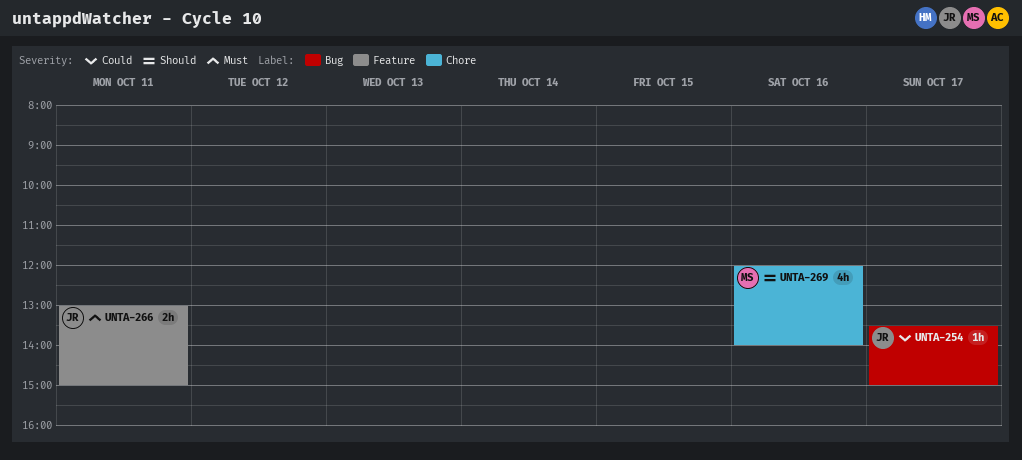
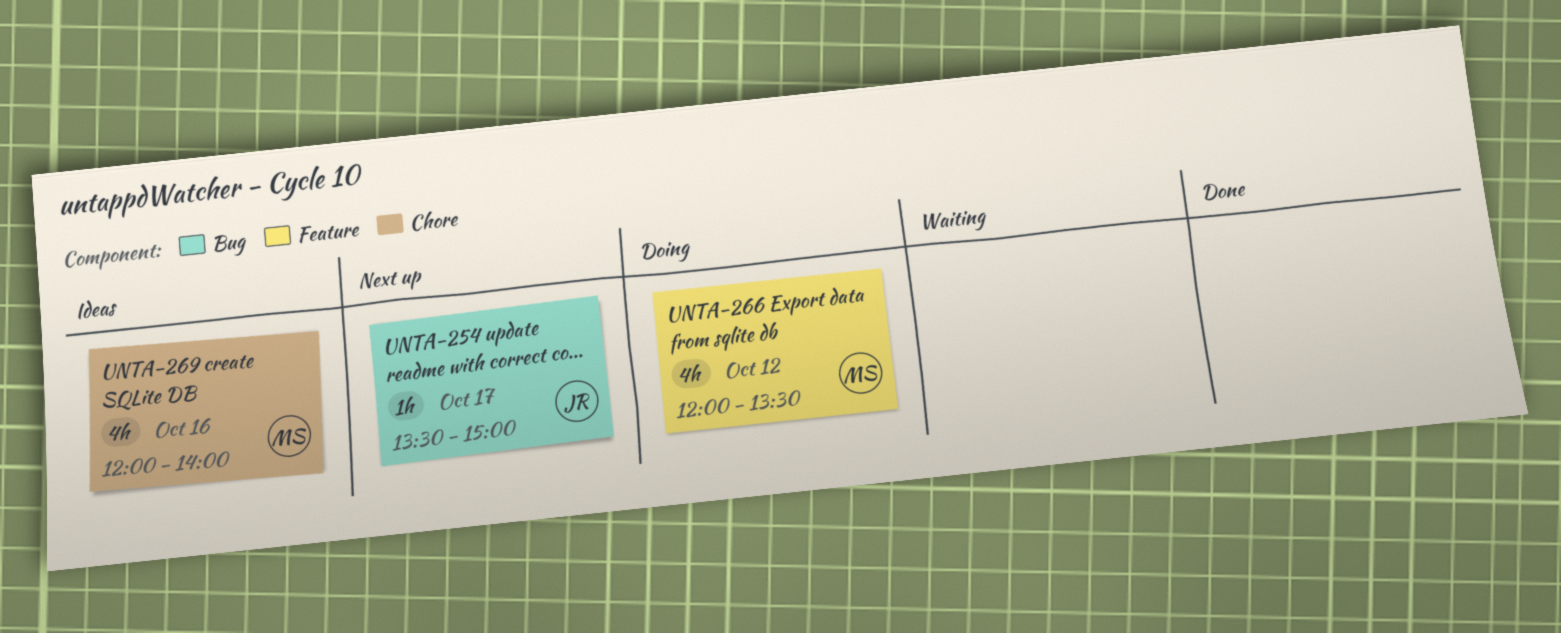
UNTA-266, owner: JR -> MS
UNTA-266, estimate: 2h -> 4h
UNTA-266, day: Oct 11 -> Oct 12
UNTA-266, begins: 13:00 -> 12:00
UNTA-266, ends: 15:00 -> 13:30

